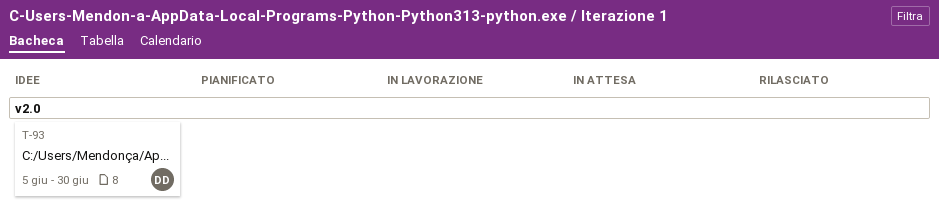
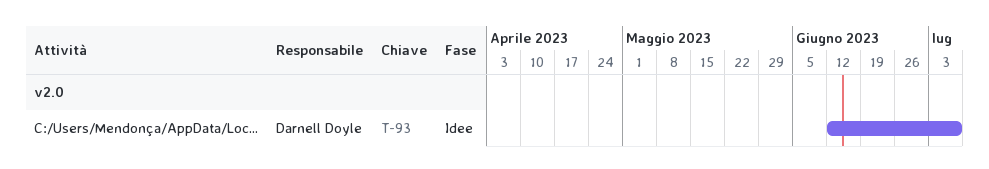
T-93, start: Jun 5 -> Jun 12
T-93, due: Jun 30 -> Jul 7

